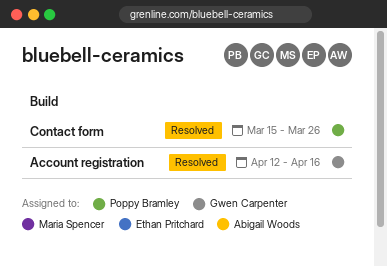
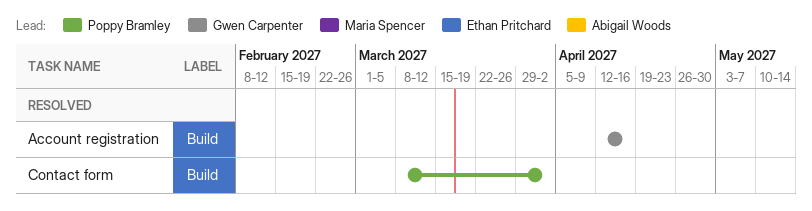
Contact form, start: Mar 15 -> Mar 8
Contact form, due: Mar 26 -> Apr 2

